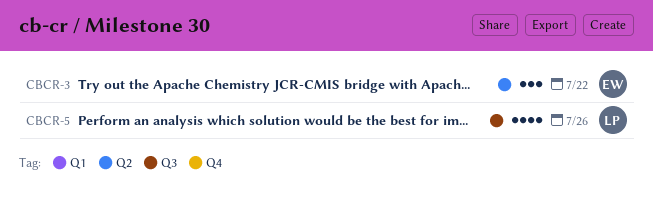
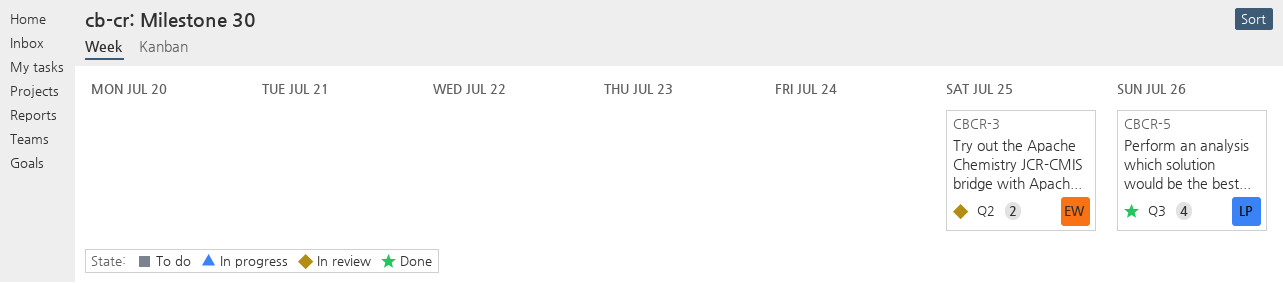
CBCR-3, estimate: 3 -> 2
CBCR-3, due: Jul 22 -> Jul 25

